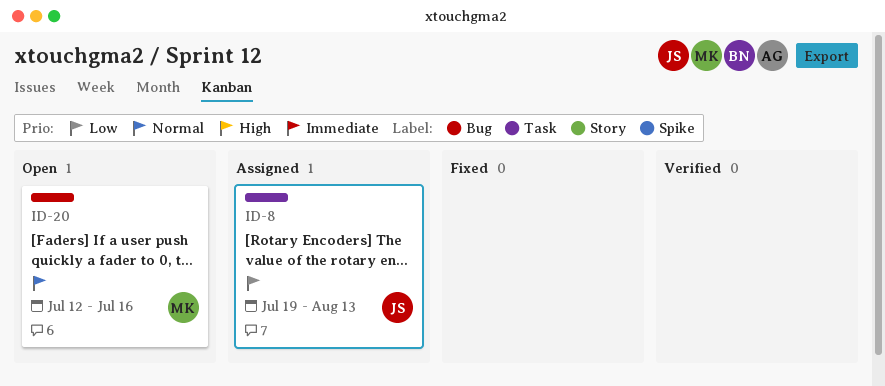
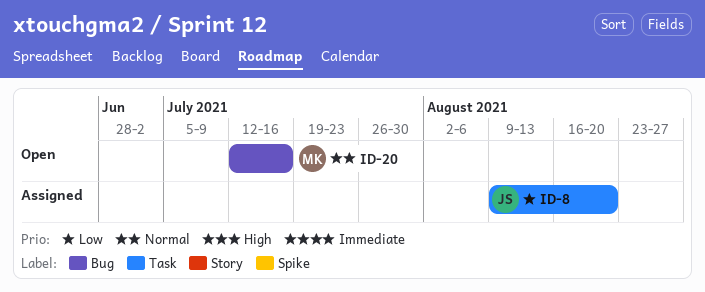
ID-8, start: Jul 19 -> Aug 9
ID-8, due: Aug 13 -> Aug 20

